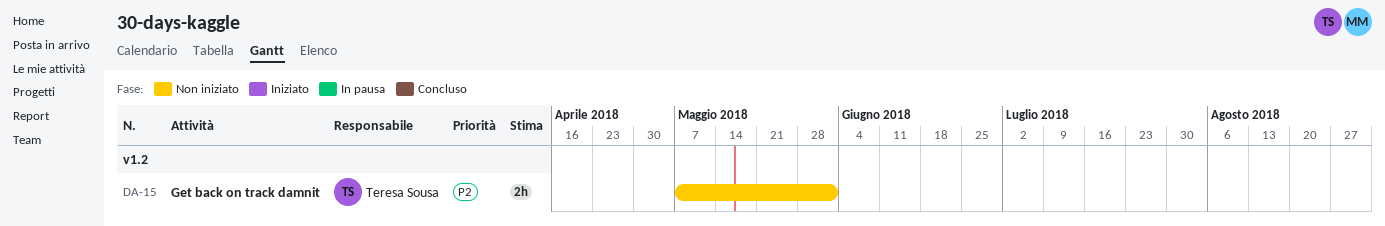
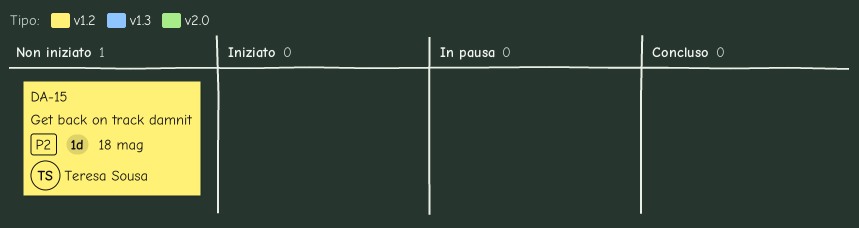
DA-15, estimate: 2h -> 1d
DA-15, due: Jun 1 -> May 18

